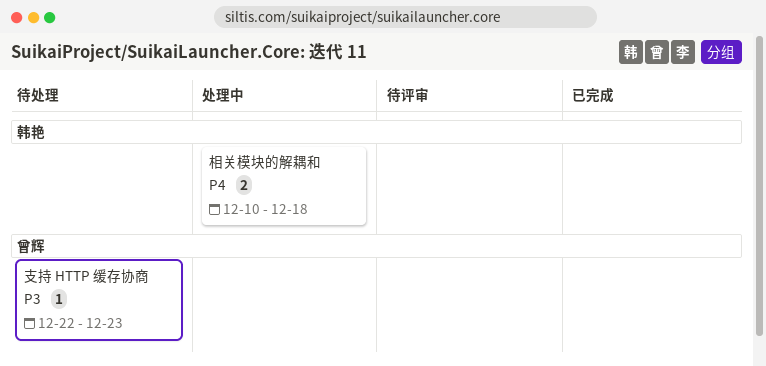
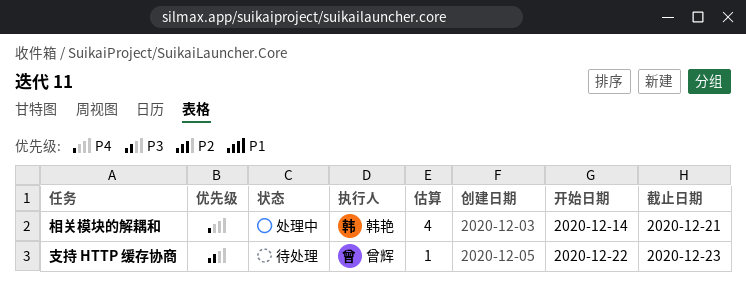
相关模块的解耦和, estimate: 2 -> 4
相关模块的解耦和, start: Dec 10 -> Dec 14
相关模块的解耦和, due: Dec 18 -> Dec 21

